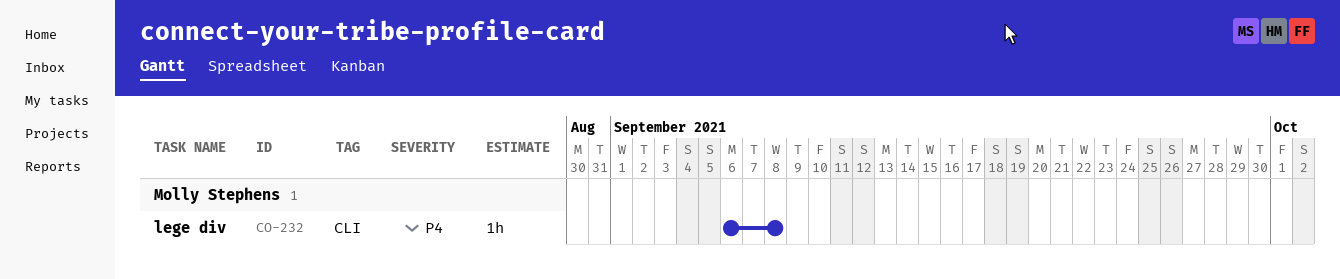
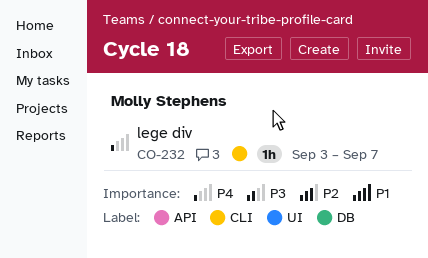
CO-232, start: Sep 6 -> Sep 3
CO-232, due: Sep 8 -> Sep 7

